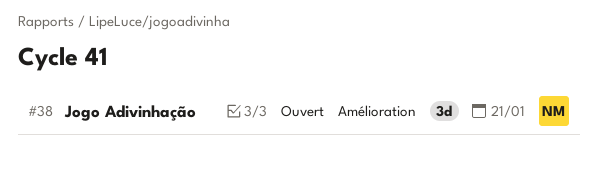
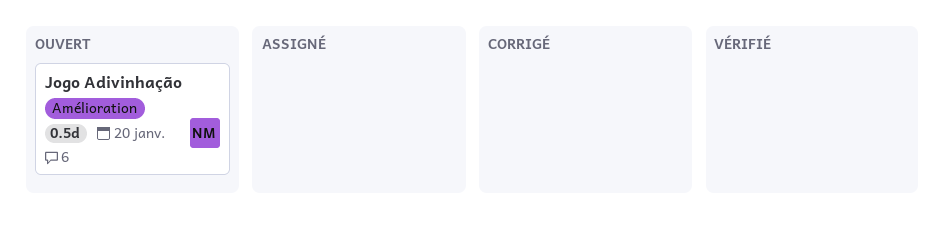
Jogo Adivinhação, estimate: 3d -> 0.5d
Jogo Adivinhação, due: Jan 21 -> Jan 20

